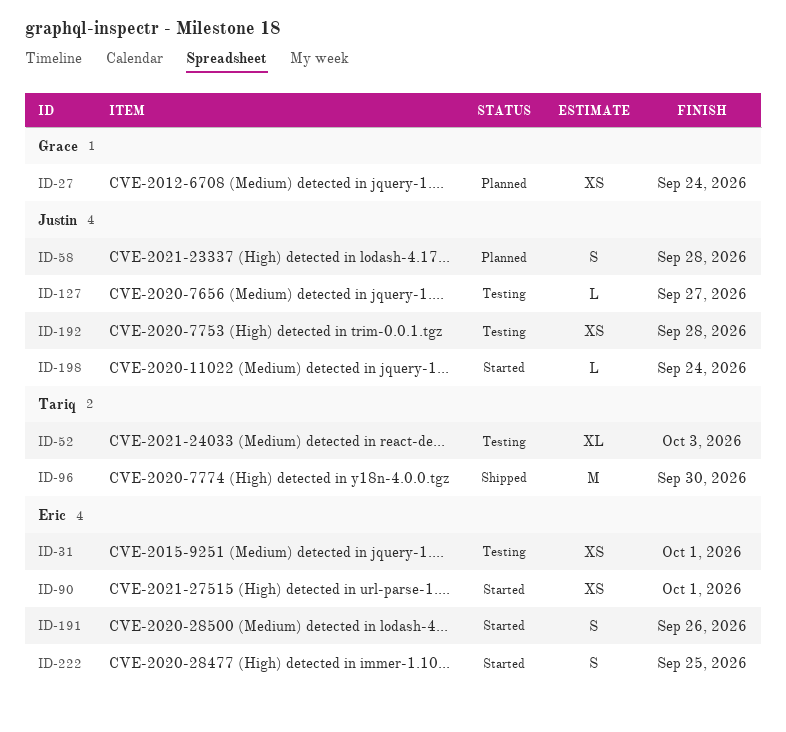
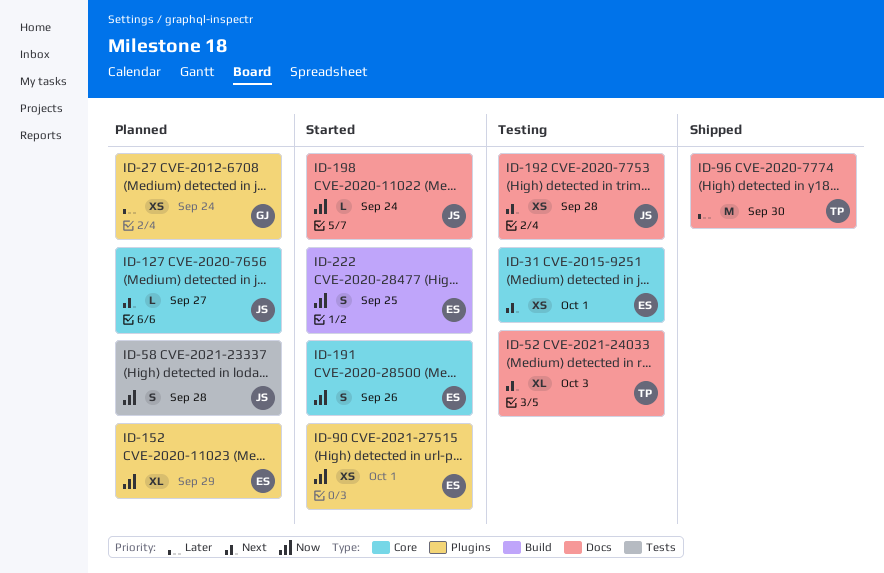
ID-127, status: Testing -> Planned
ID-152: none -> present

